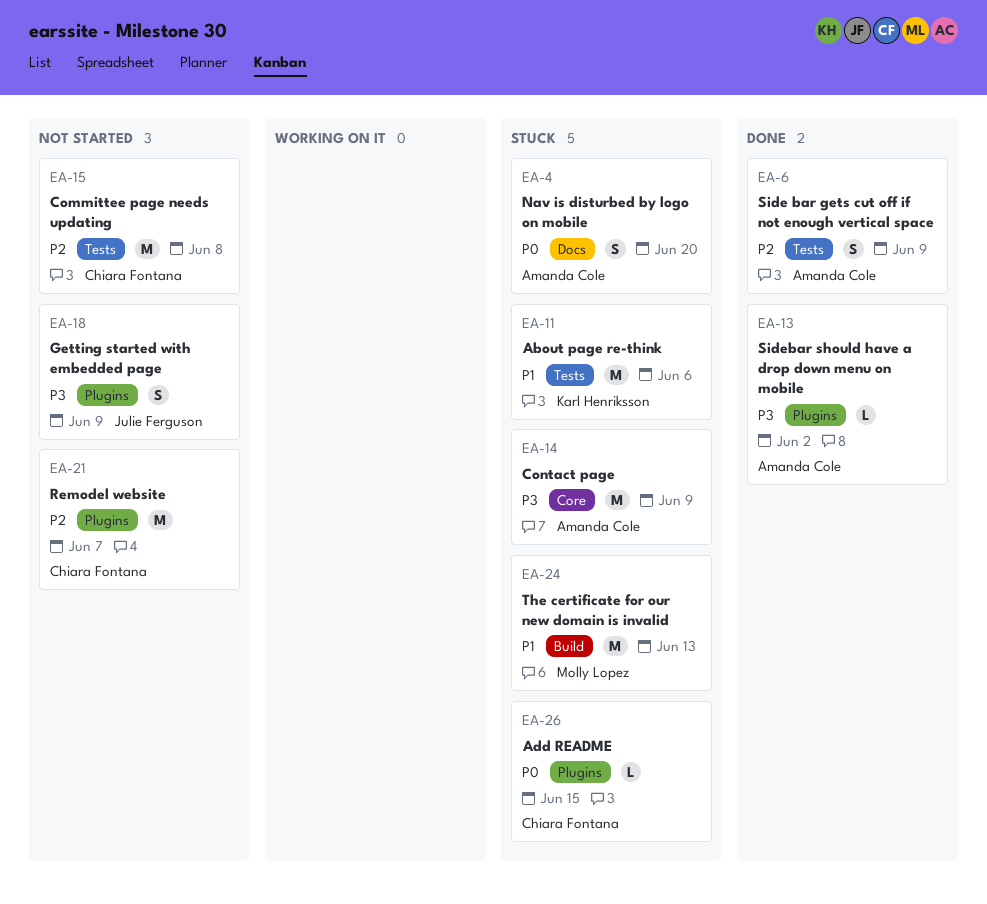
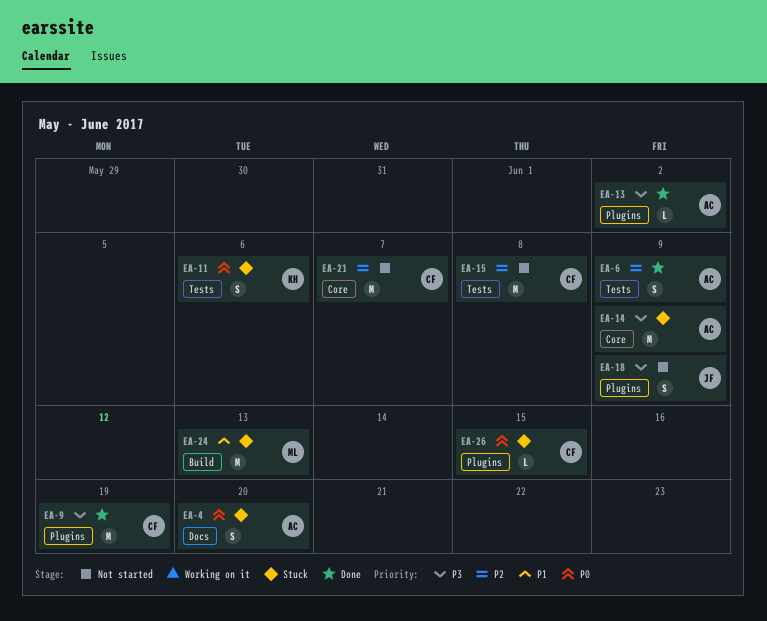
EA-9: none -> present
EA-11, priority: P1 -> P0
EA-11, estimate: M -> S
EA-21, label: Plugins -> Core

